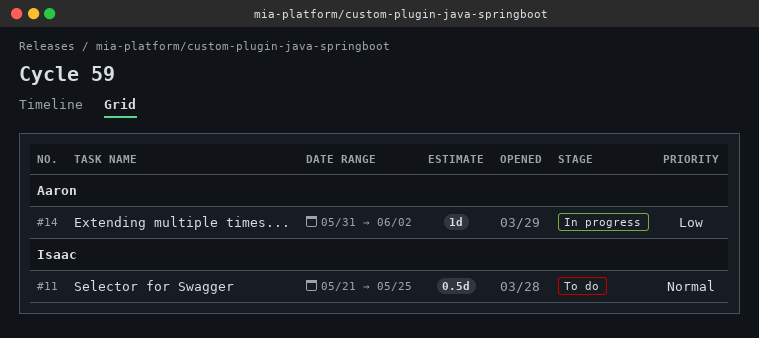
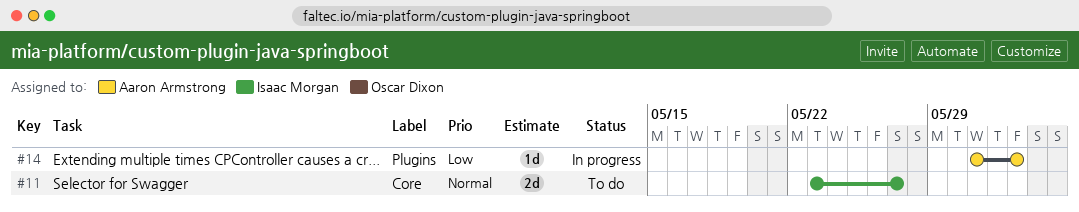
#11, estimate: 0.5d -> 2d
#11, start: May 21 -> May 23
#11, due: May 25 -> May 27

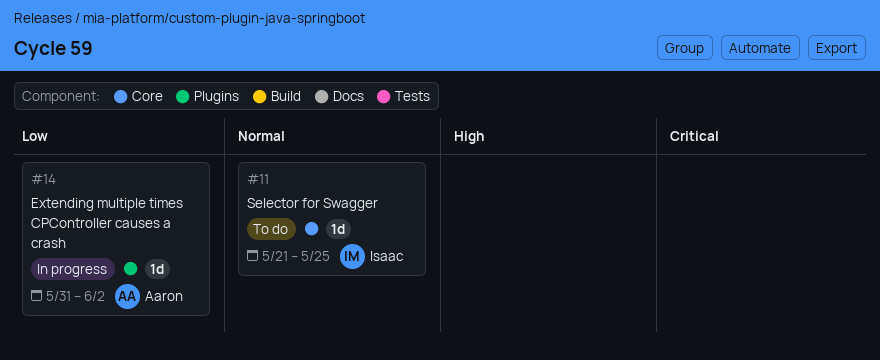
#11, estimate: 2d -> 1d
#11, start: May 23 -> May 21
#11, due: May 27 -> May 25

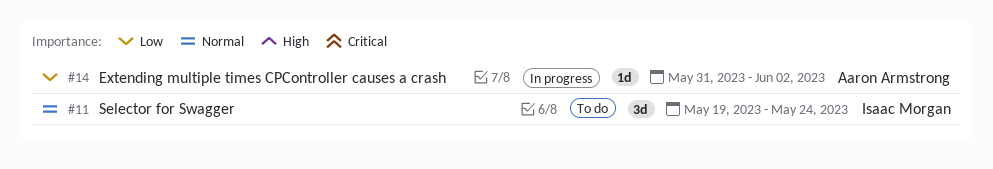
#11, estimate: 1d -> 3d
#11, start: May 21 -> May 19
#11, due: May 25 -> May 24

